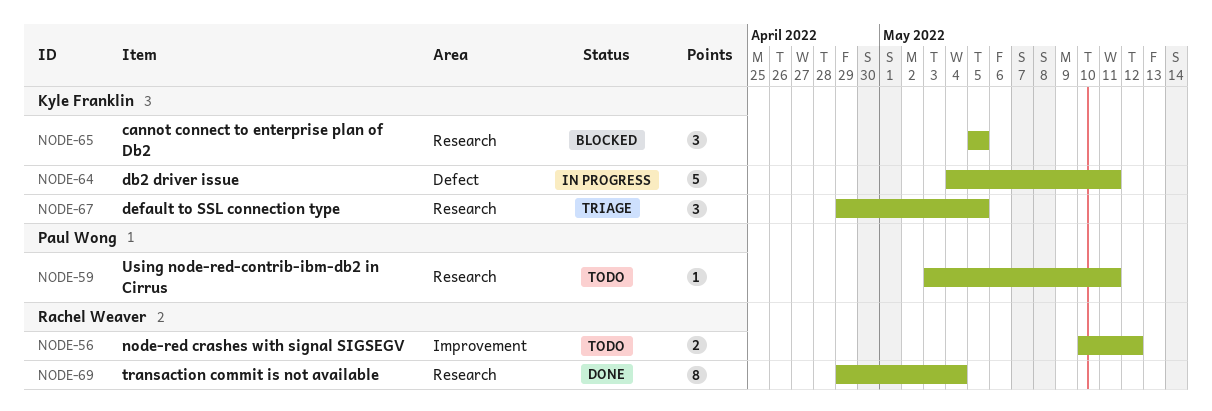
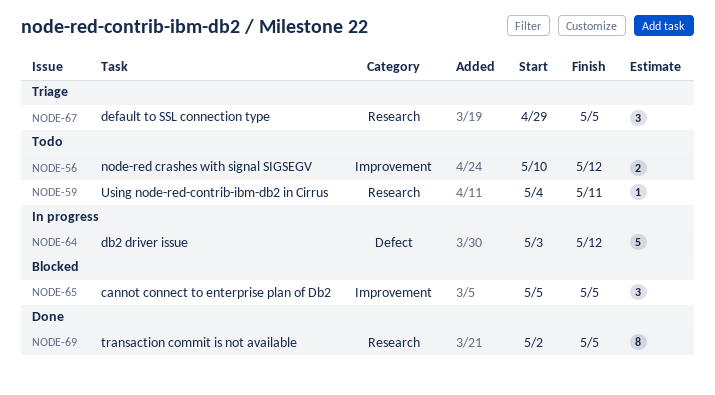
NODE-59, start: May 3 -> May 4
NODE-64, start: May 4 -> May 3
NODE-64, due: May 11 -> May 12
NODE-65, label: Research -> Improvement
NODE-69, start: Apr 29 -> May 2
NODE-69, due: May 4 -> May 5

